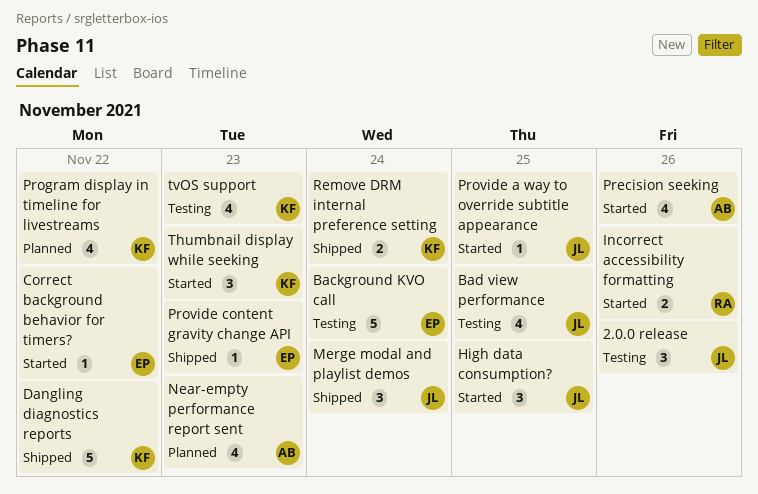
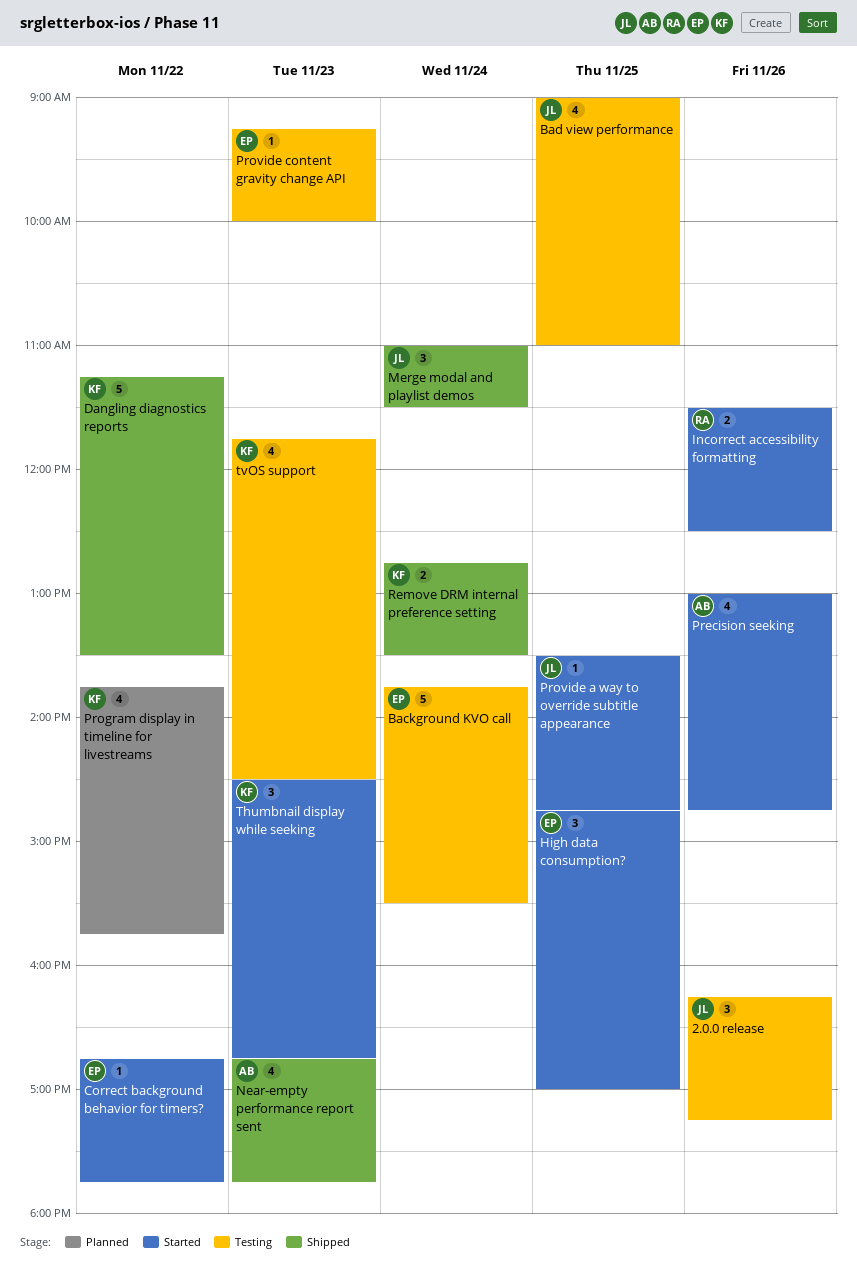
High data consumption?, owner: JL -> EP
Near-empty performance report sent, status: Planned -> Shipped
Provide content gravity change API, status: Shipped -> Testing

